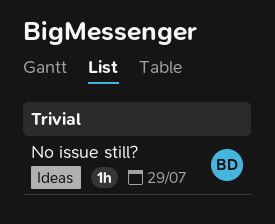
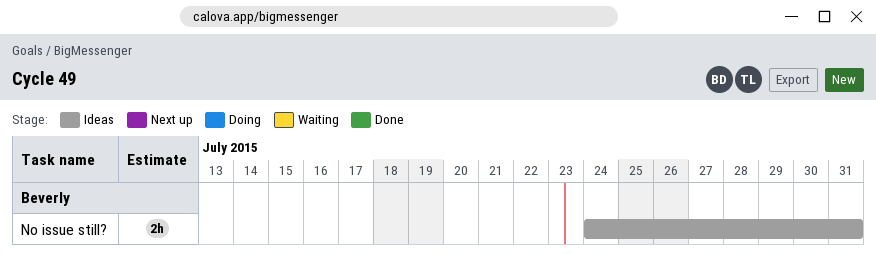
No issue still?, estimate: 1h -> 2h
No issue still?, due: Jul 29 -> Jul 31

